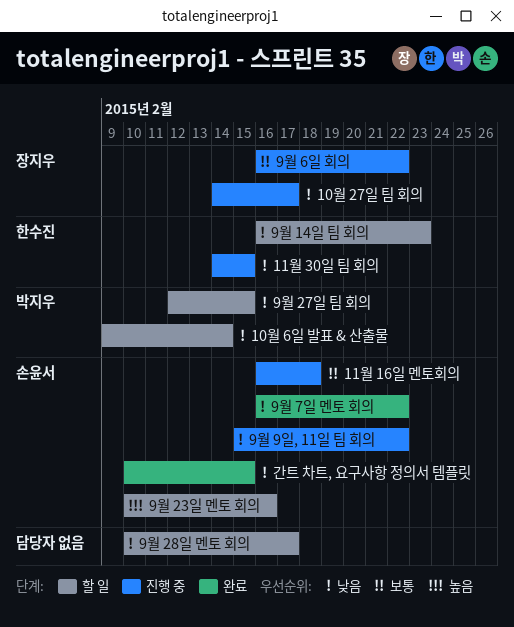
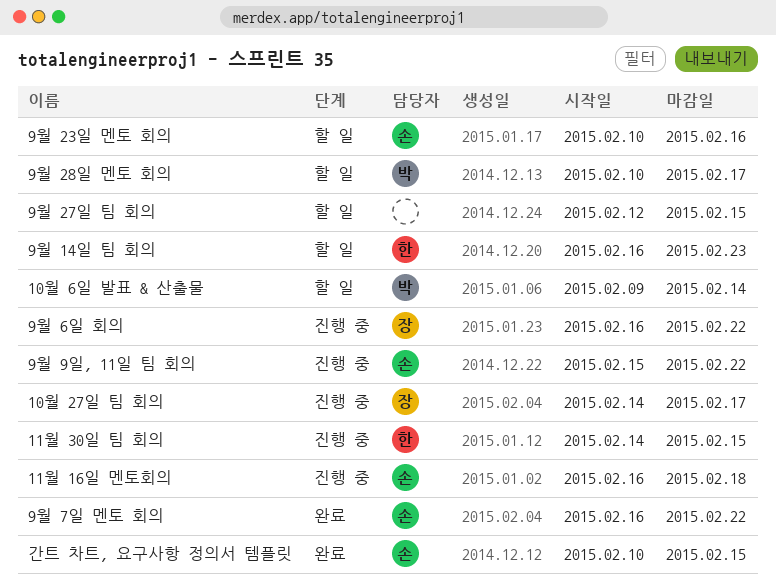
9월 27일 팀 회의, owner: 박지우 -> none
9월 28일 멘토 회의, owner: none -> 박지우

